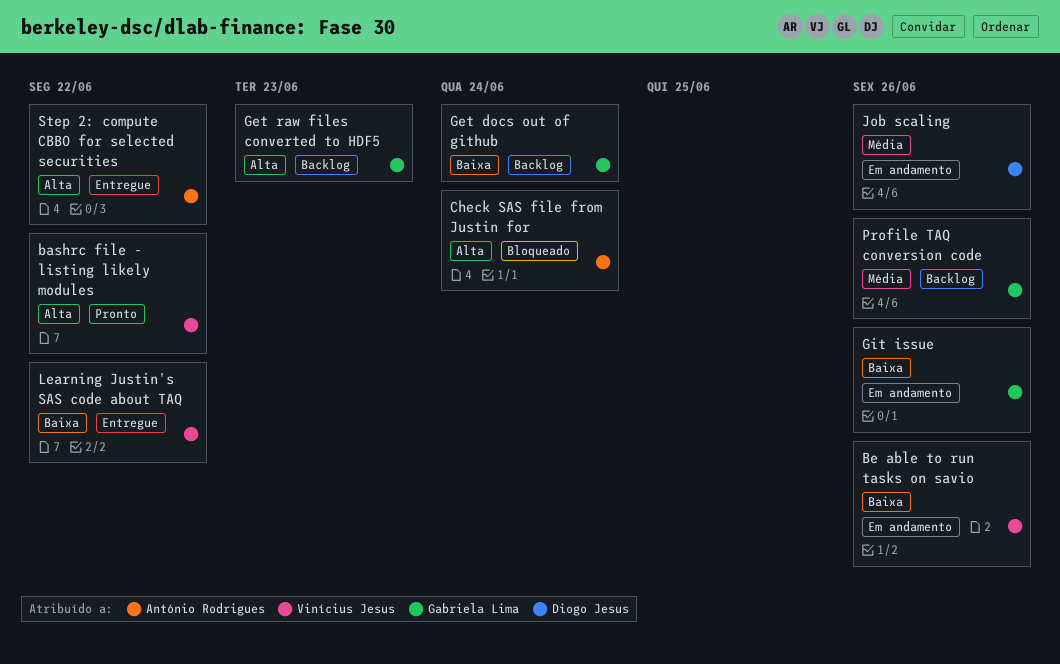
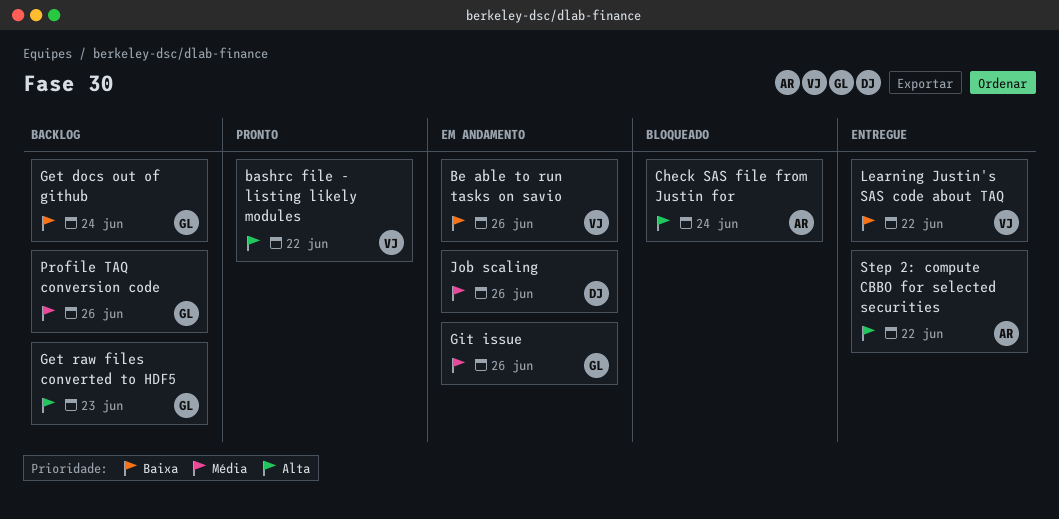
Git issue, priority: Baixa -> Média

